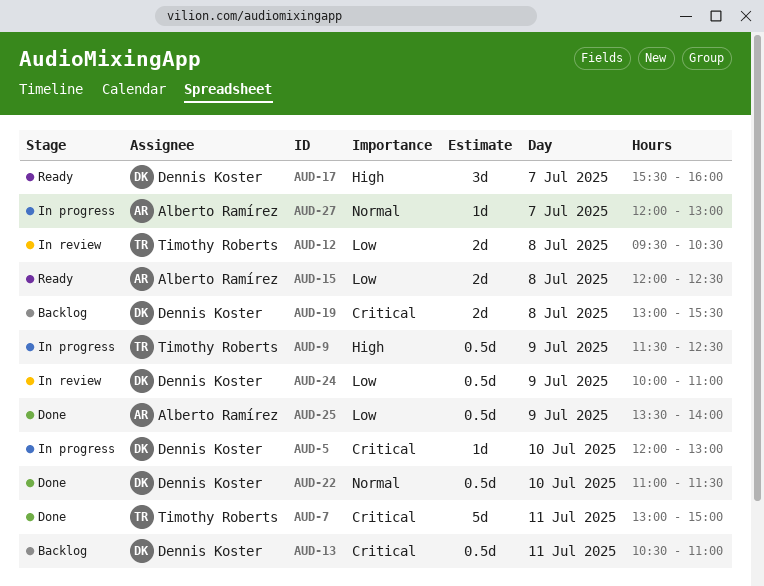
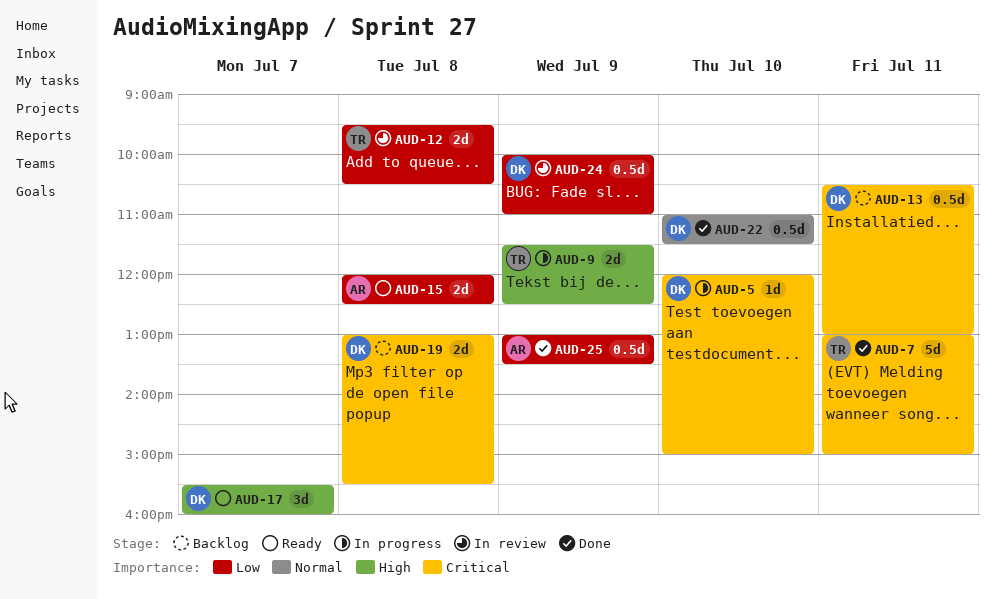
AUD-5, ends: 13:00 -> 15:00
AUD-9, estimate: 0.5d -> 2d
AUD-13, ends: 11:00 -> 13:00
AUD-25, begins: 13:30 -> 13:00
AUD-25, ends: 14:00 -> 13:30
AUD-27: present -> none

